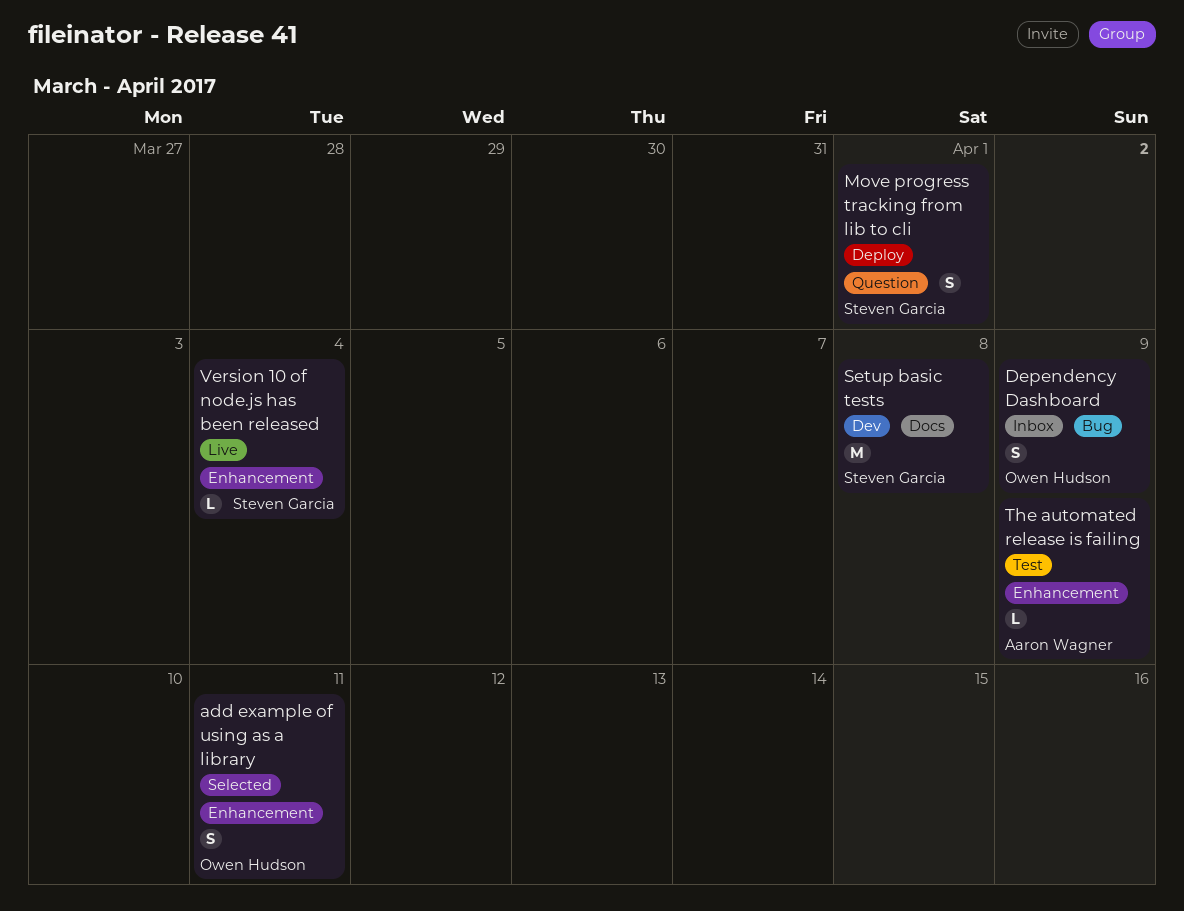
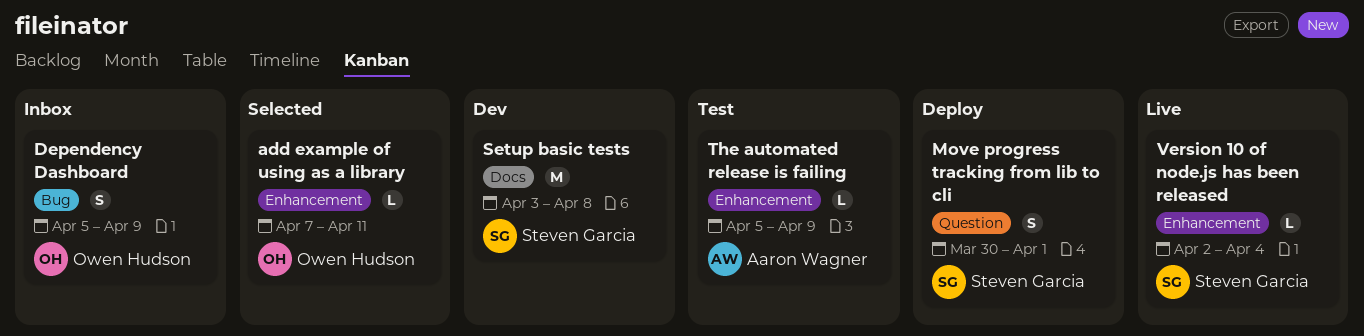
add example of using as a library, estimate: S -> L

